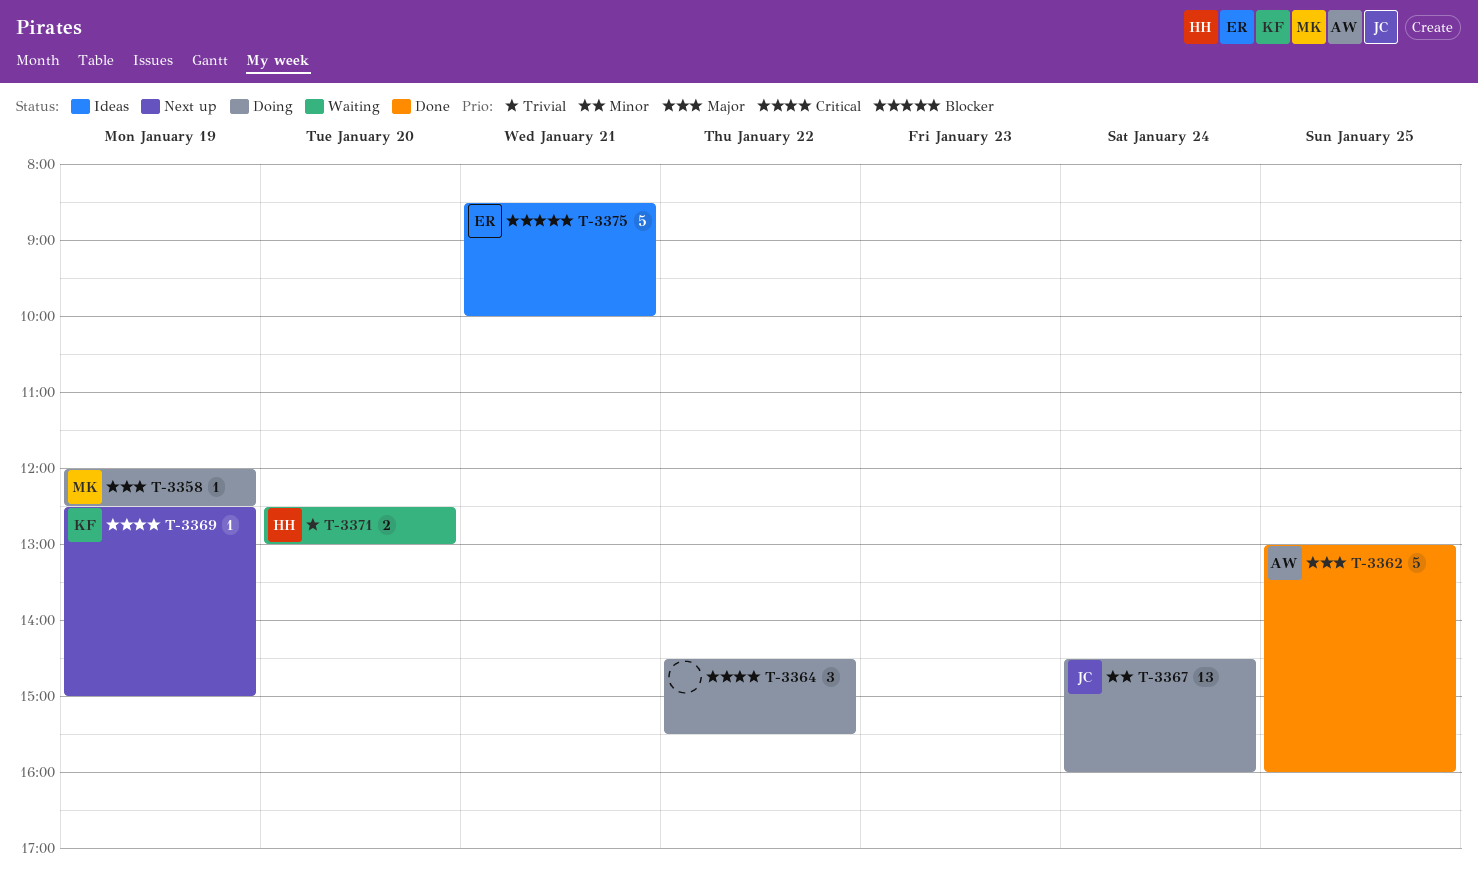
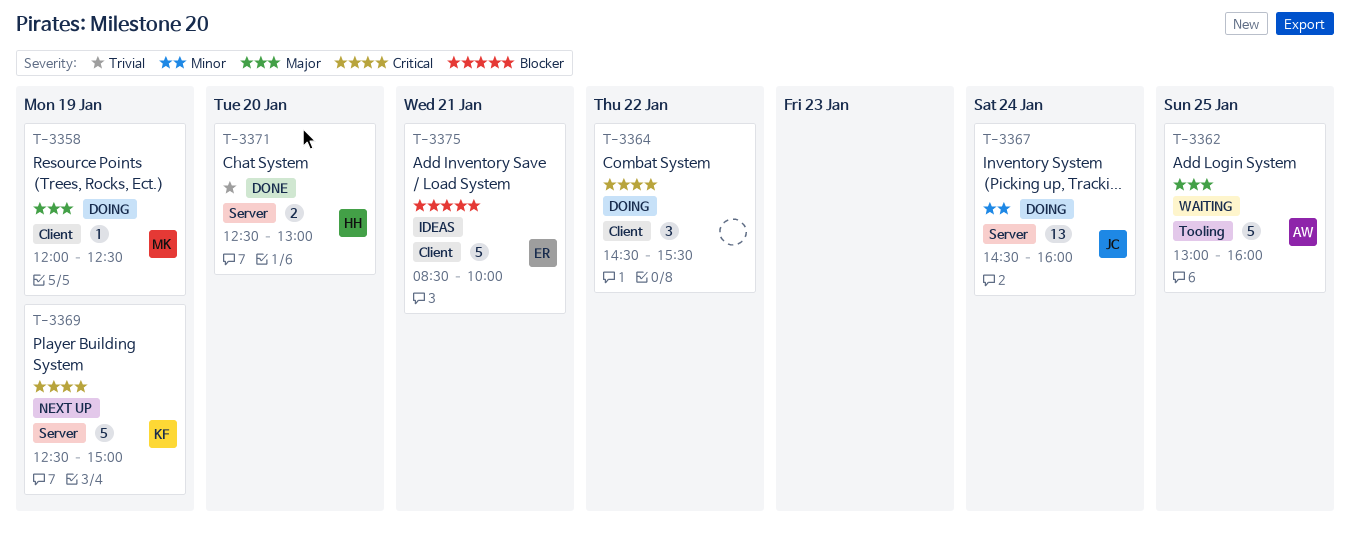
T-3362, status: Done -> Waiting
T-3369, estimate: 1 -> 5
T-3371, status: Waiting -> Done

